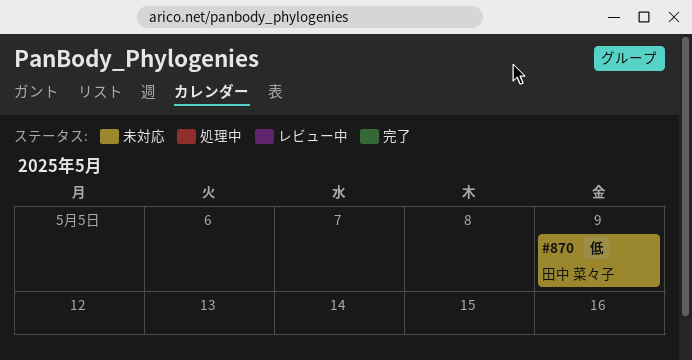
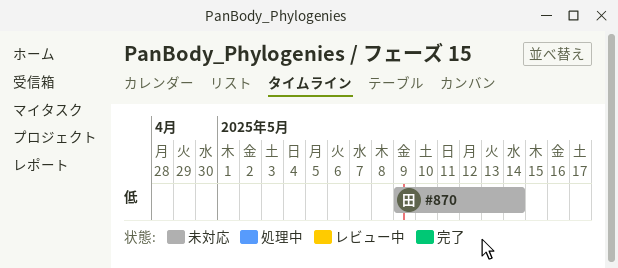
#870, due: May 9 -> May 14

